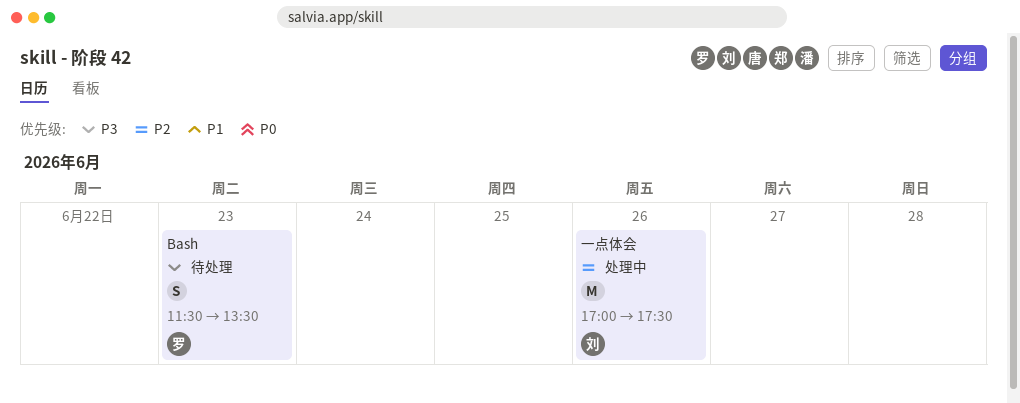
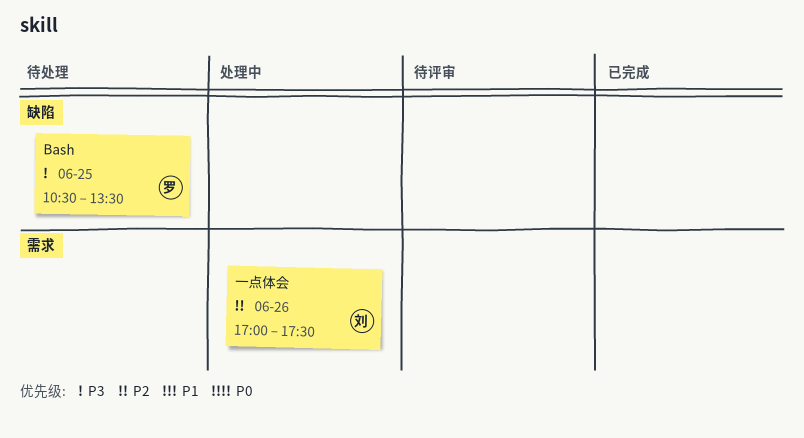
Bash, day: Jun 23 -> Jun 25
Bash, begins: 11:30 -> 10:30

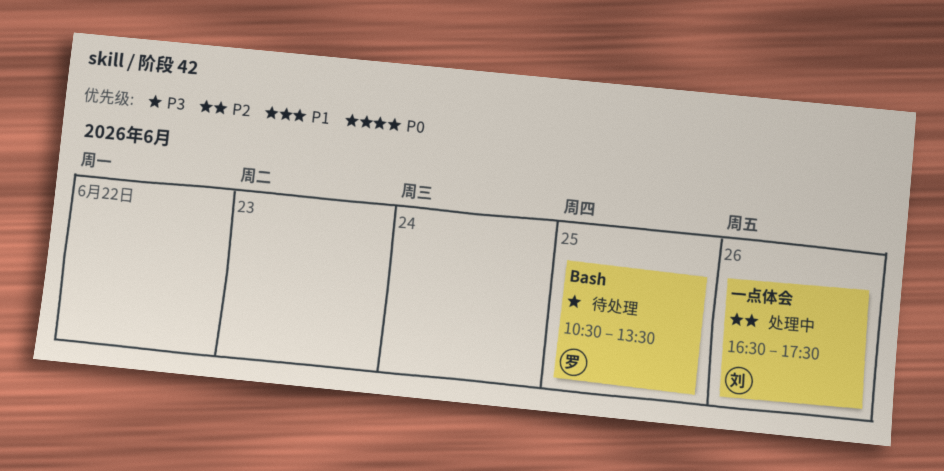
一点体会, begins: 17:00 -> 16:30

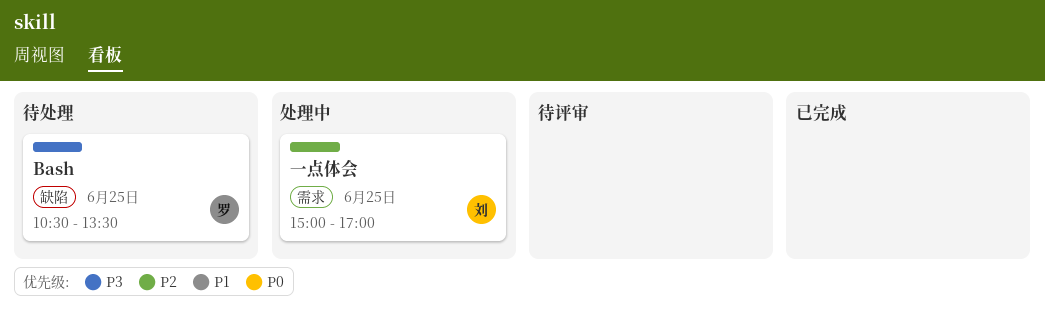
一点体会, day: Jun 26 -> Jun 25
一点体会, begins: 16:30 -> 15:00
一点体会, ends: 17:30 -> 17:00

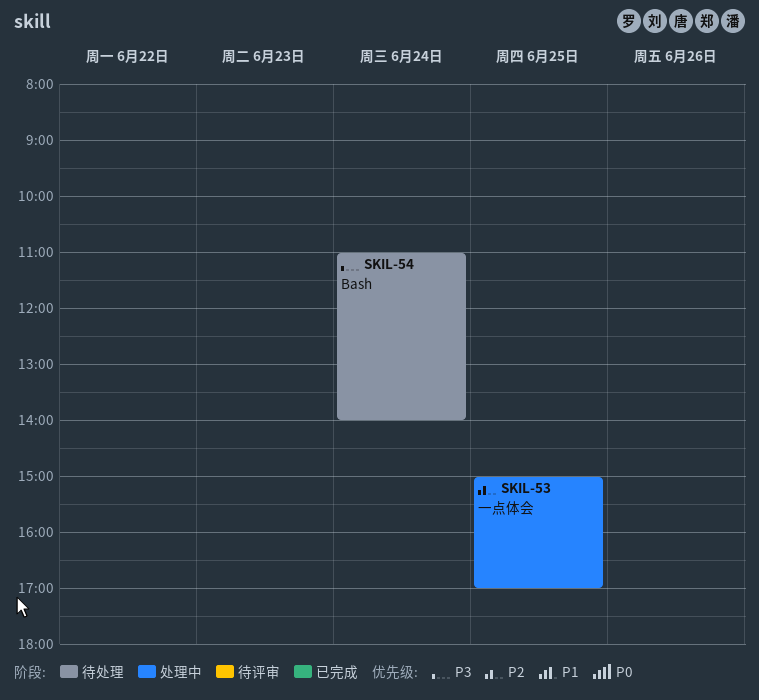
Bash, day: Jun 25 -> Jun 24
Bash, begins: 10:30 -> 11:00
Bash, ends: 13:30 -> 14:00

